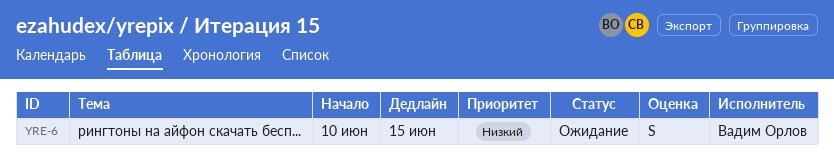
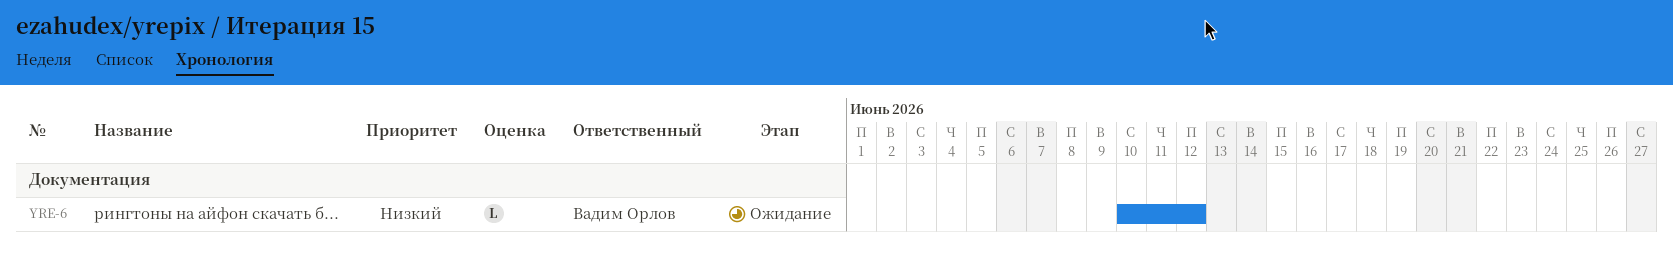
YRE-6, estimate: S -> L
YRE-6, due: Jun 15 -> Jun 12

